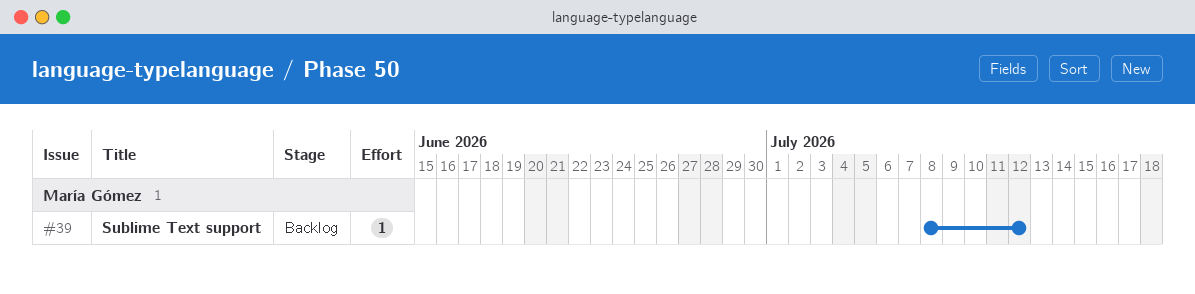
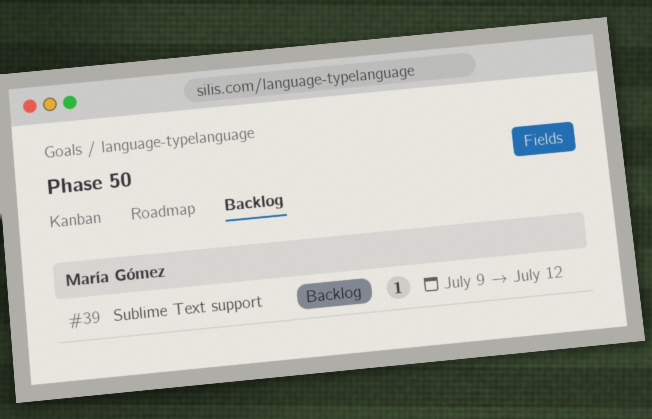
#39, start: Jul 8 -> Jul 9

